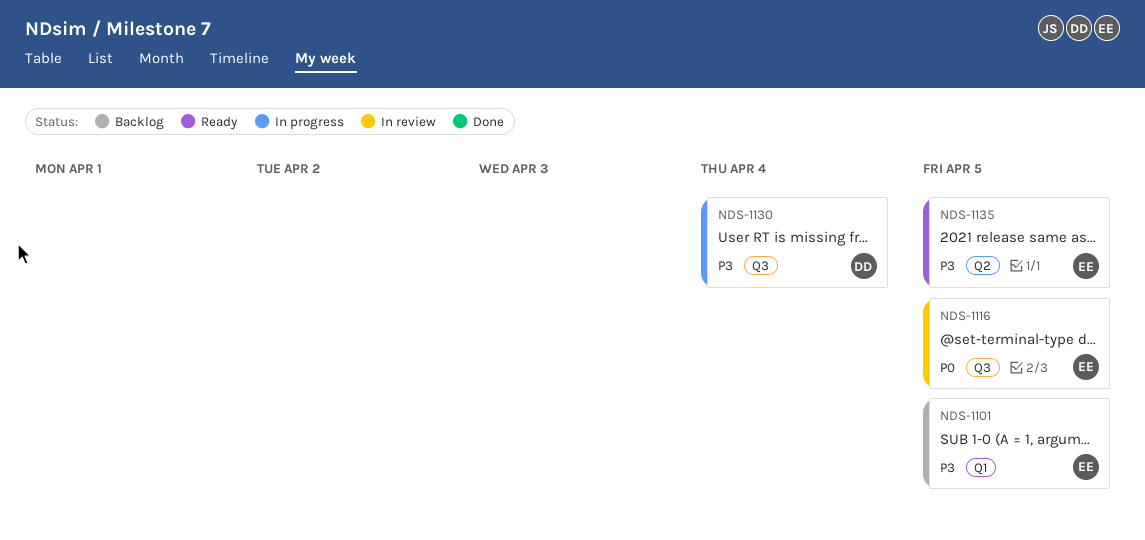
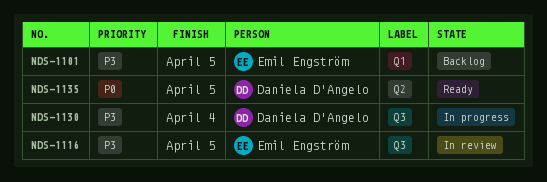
NDS-1116, priority: P0 -> P3
NDS-1135, owner: Emil Engström -> Daniela D'Angelo
NDS-1135, priority: P3 -> P0

